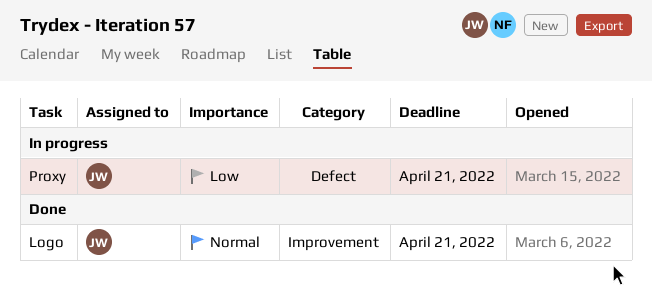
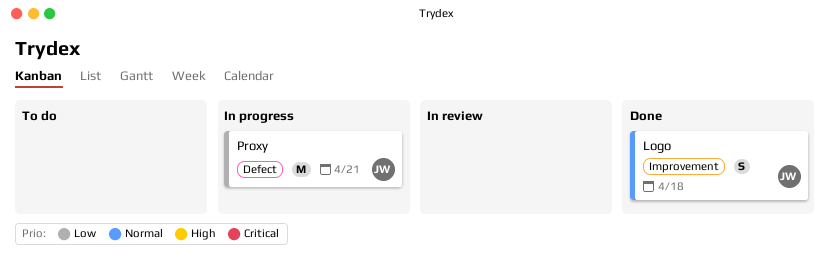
Logo, due: Apr 21 -> Apr 18

